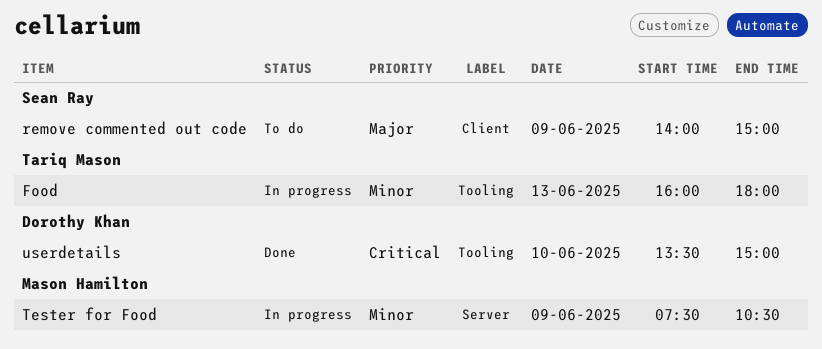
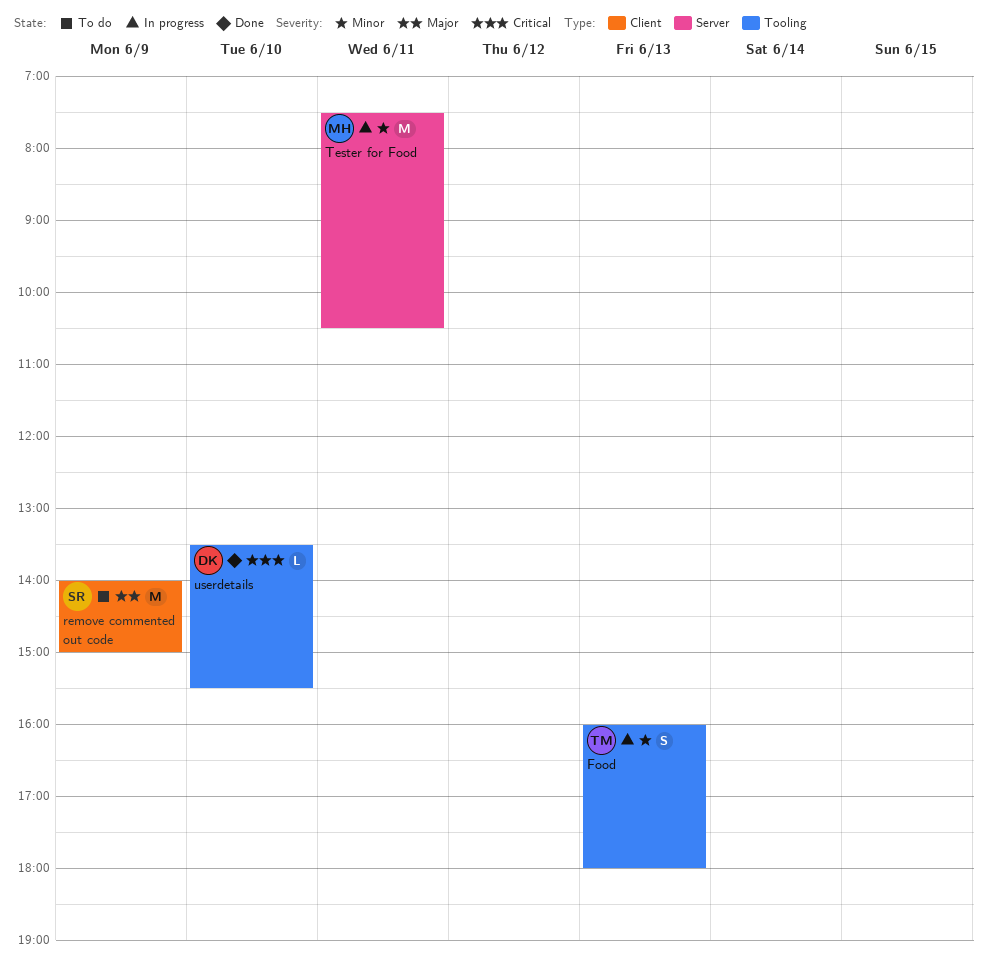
Tester for Food, day: Jun 9 -> Jun 11
userdetails, ends: 15:00 -> 15:30

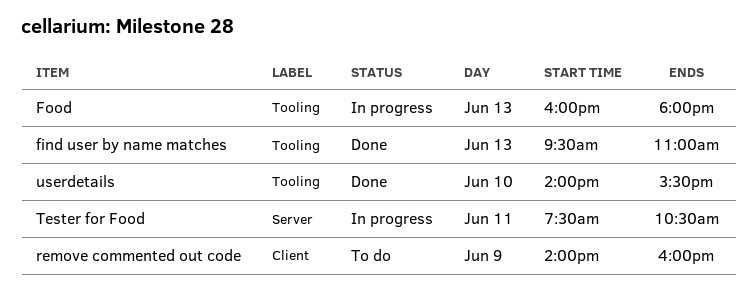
find user by name matches: none -> present
remove commented out code, ends: 15:00 -> 16:00
userdetails, begins: 13:30 -> 14:00

